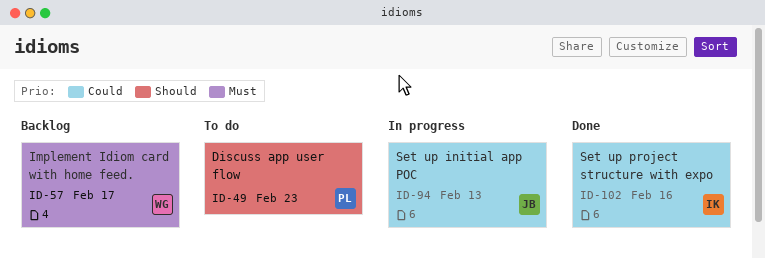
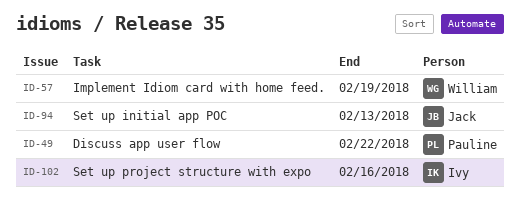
ID-49, due: Feb 23 -> Feb 22
ID-57, due: Feb 17 -> Feb 19

